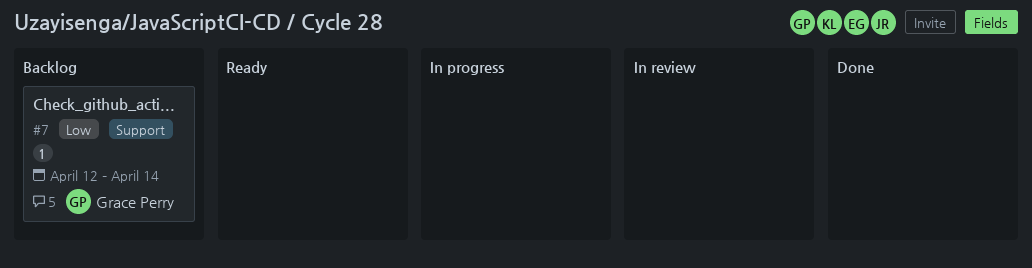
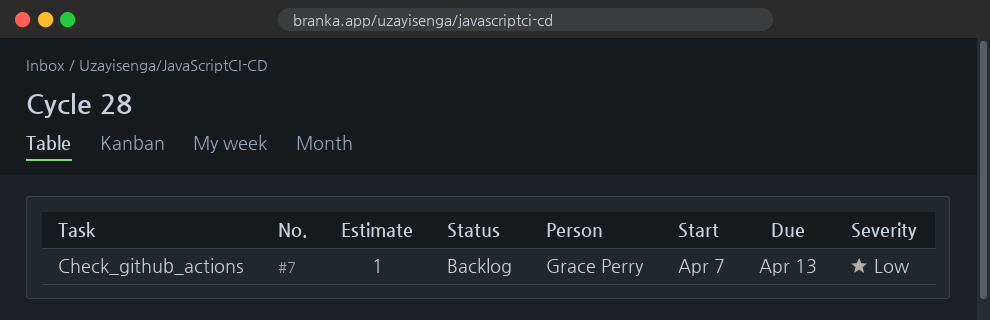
#7, start: Apr 12 -> Apr 7
#7, due: Apr 14 -> Apr 13

